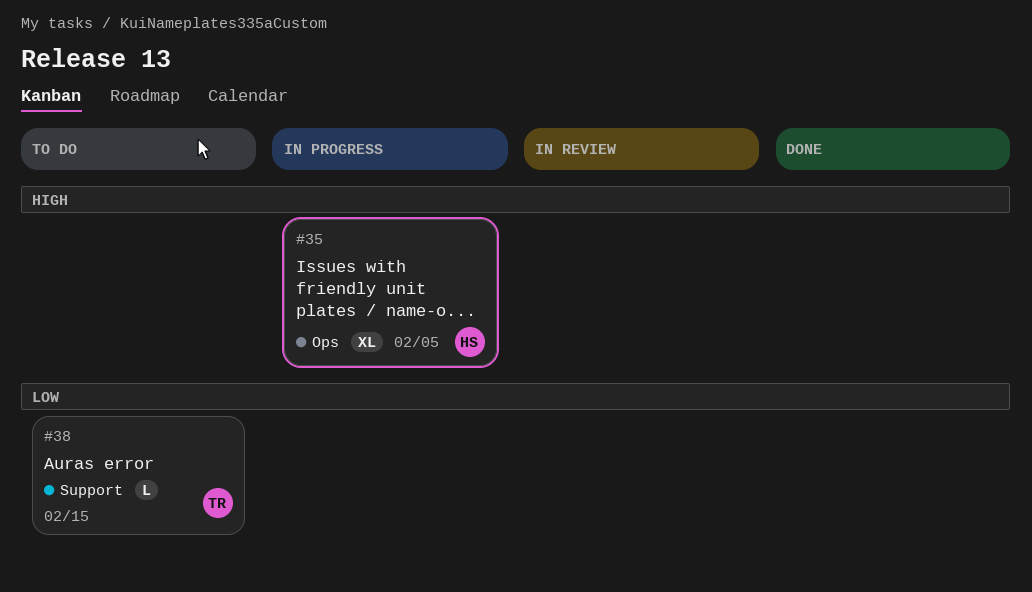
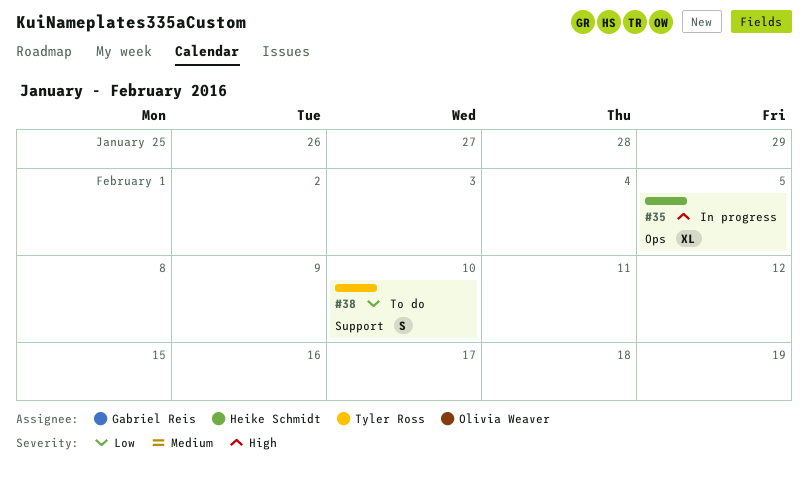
#38, estimate: L -> S
#38, due: Feb 15 -> Feb 10

